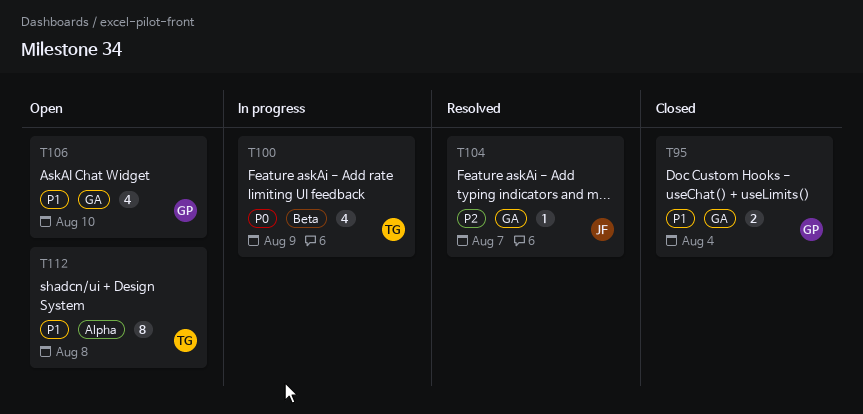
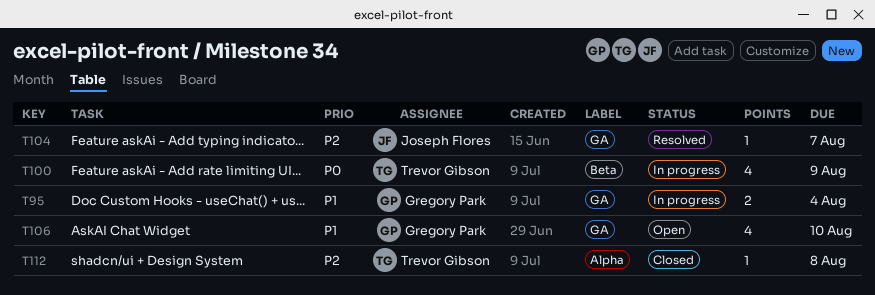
T95, status: Closed -> In progress
T112, status: Open -> Closed
T112, priority: P1 -> P2
T112, estimate: 8 -> 1

